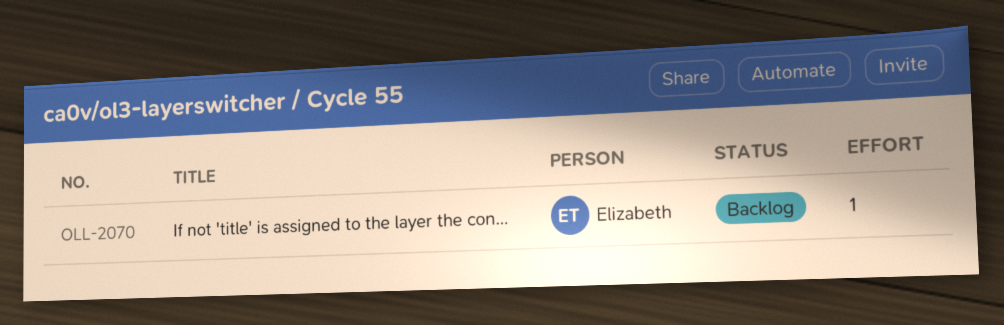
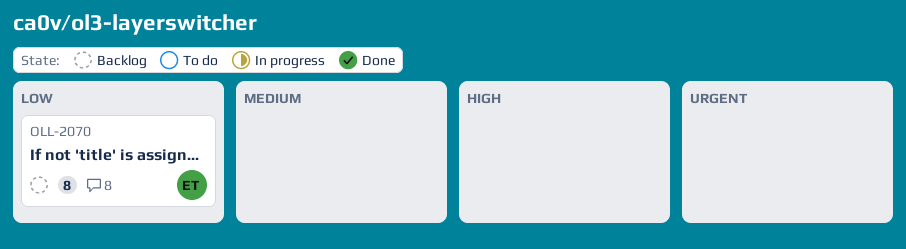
OLL-2070, estimate: 1 -> 8

